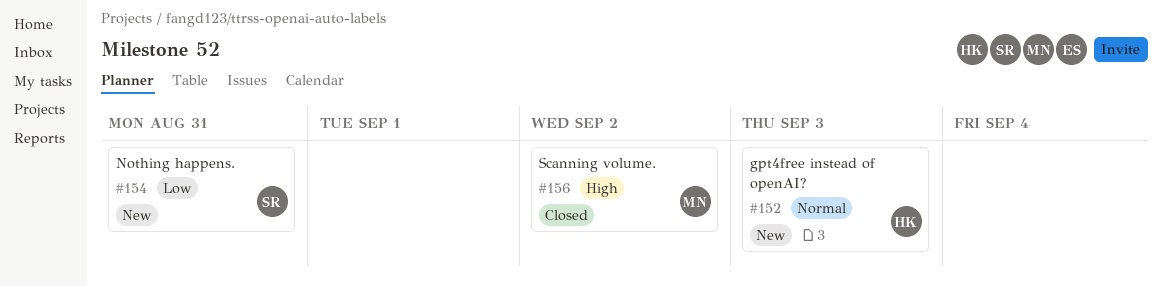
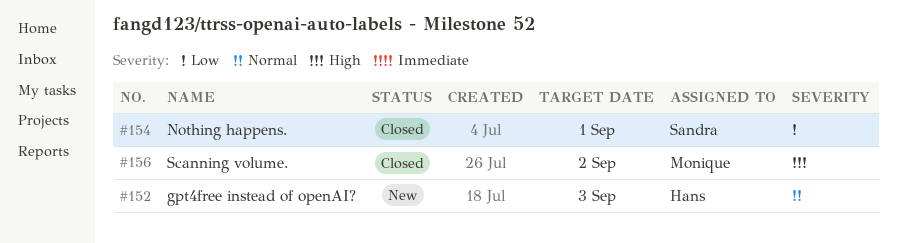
#154, status: New -> Closed
#154, due: Aug 31 -> Sep 1

